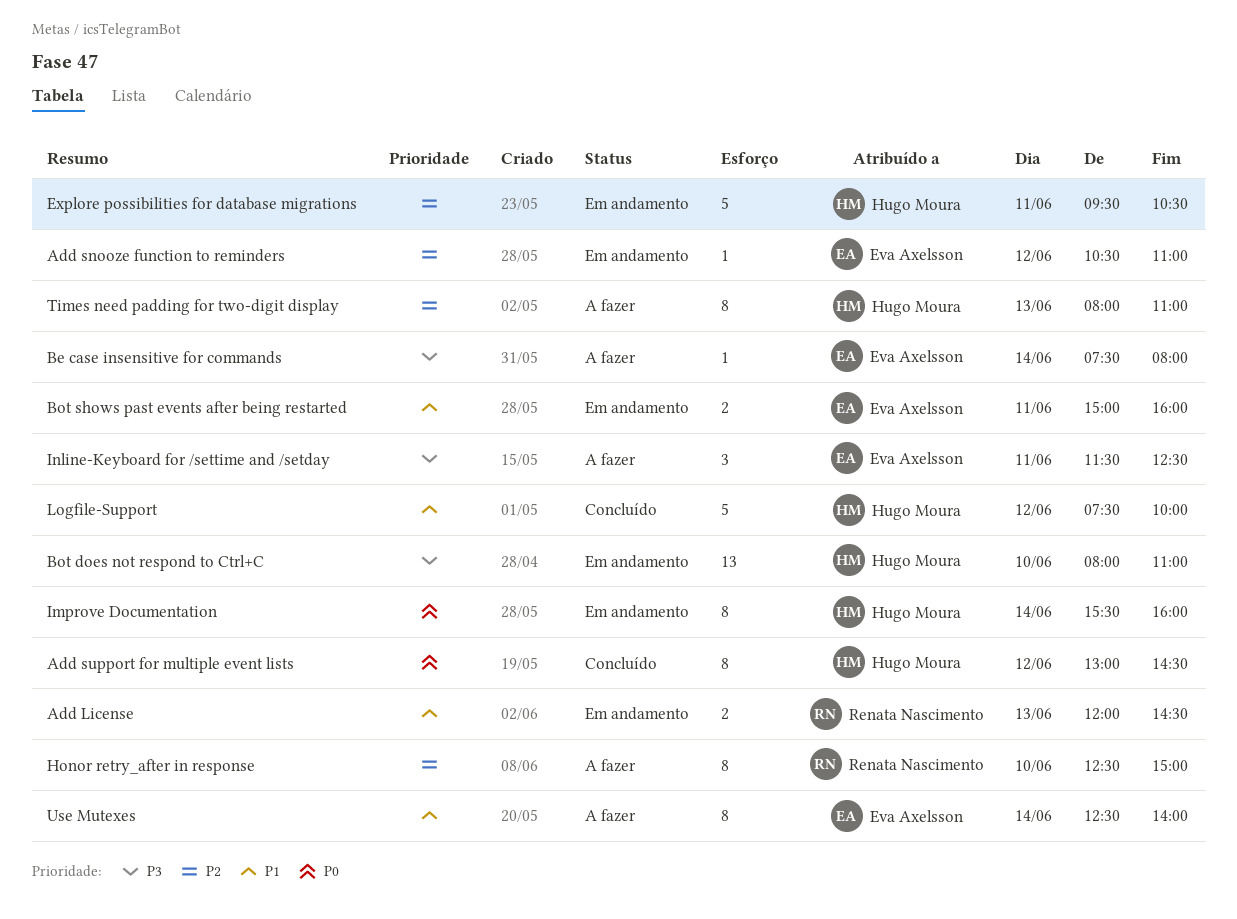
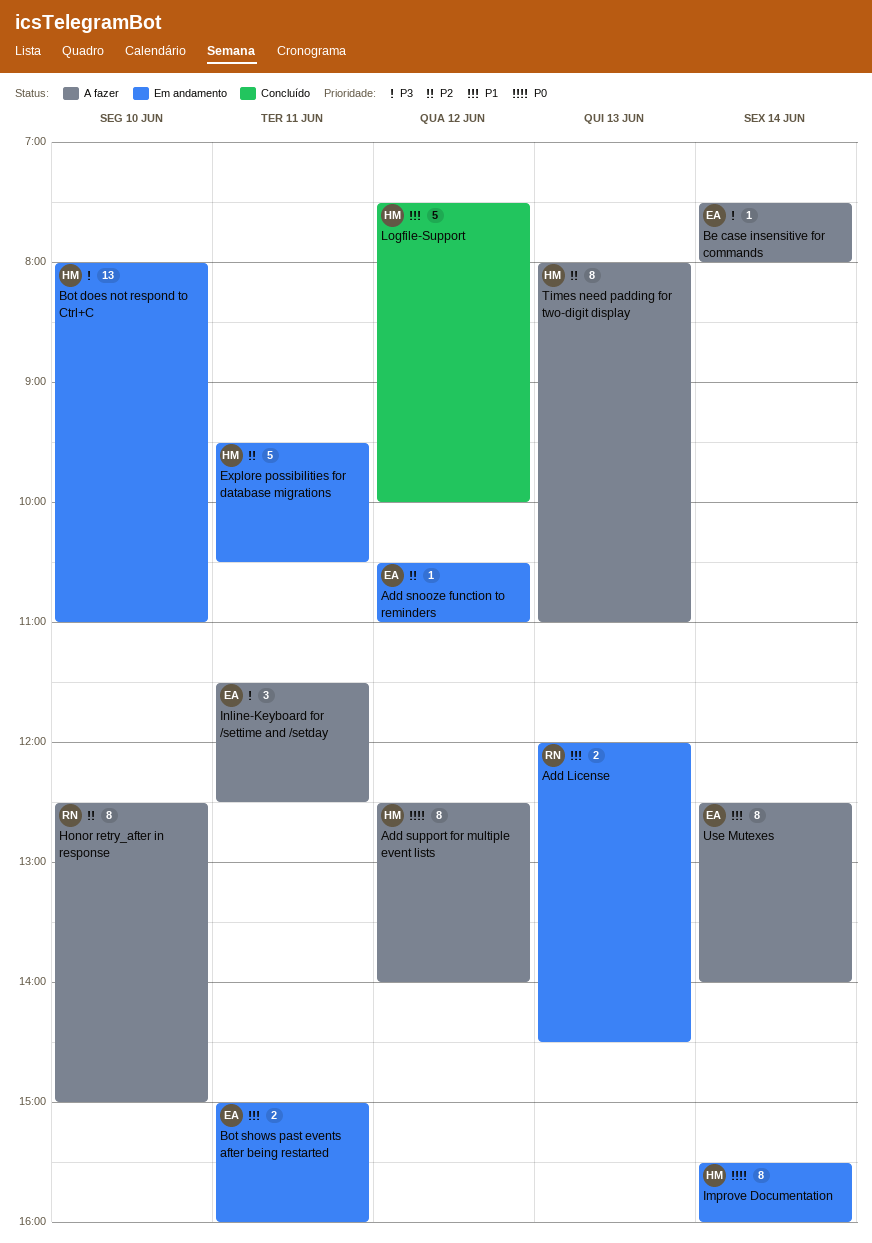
Add support for multiple event lists, status: Concluído -> A fazer
Add support for multiple event lists, begins: 13:00 -> 12:30
Add support for multiple event lists, ends: 14:30 -> 14:00

